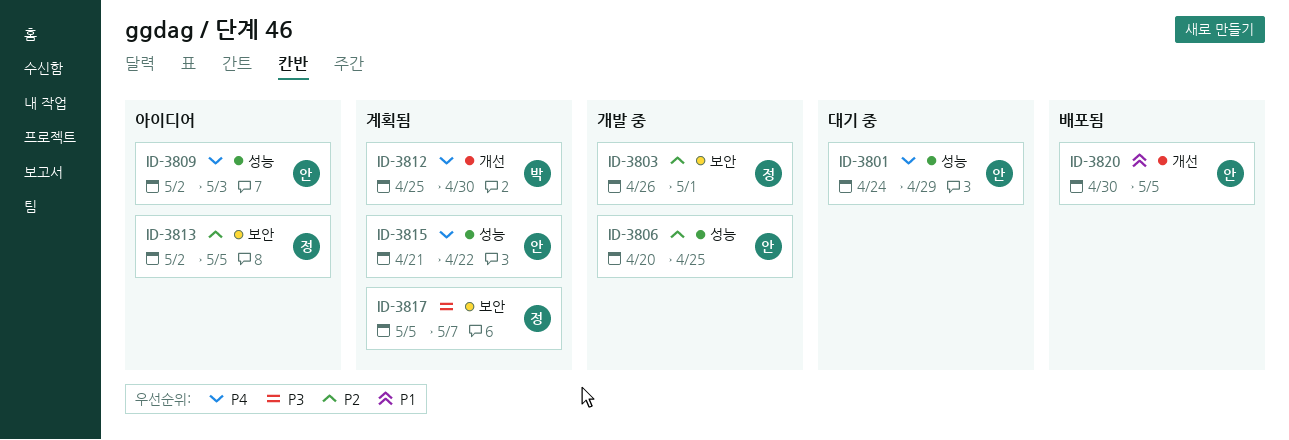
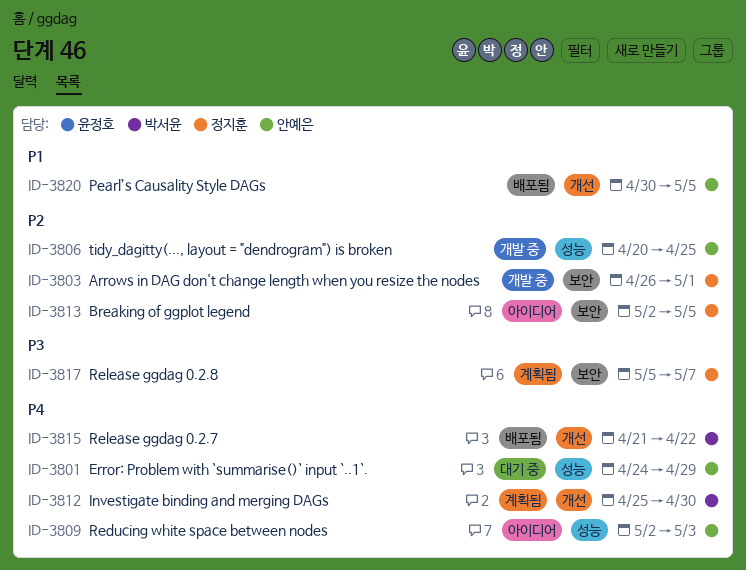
ID-3815, status: 계획됨 -> 배포됨
ID-3815, owner: 안예은 -> 박서윤
ID-3815, label: 성능 -> 개선

